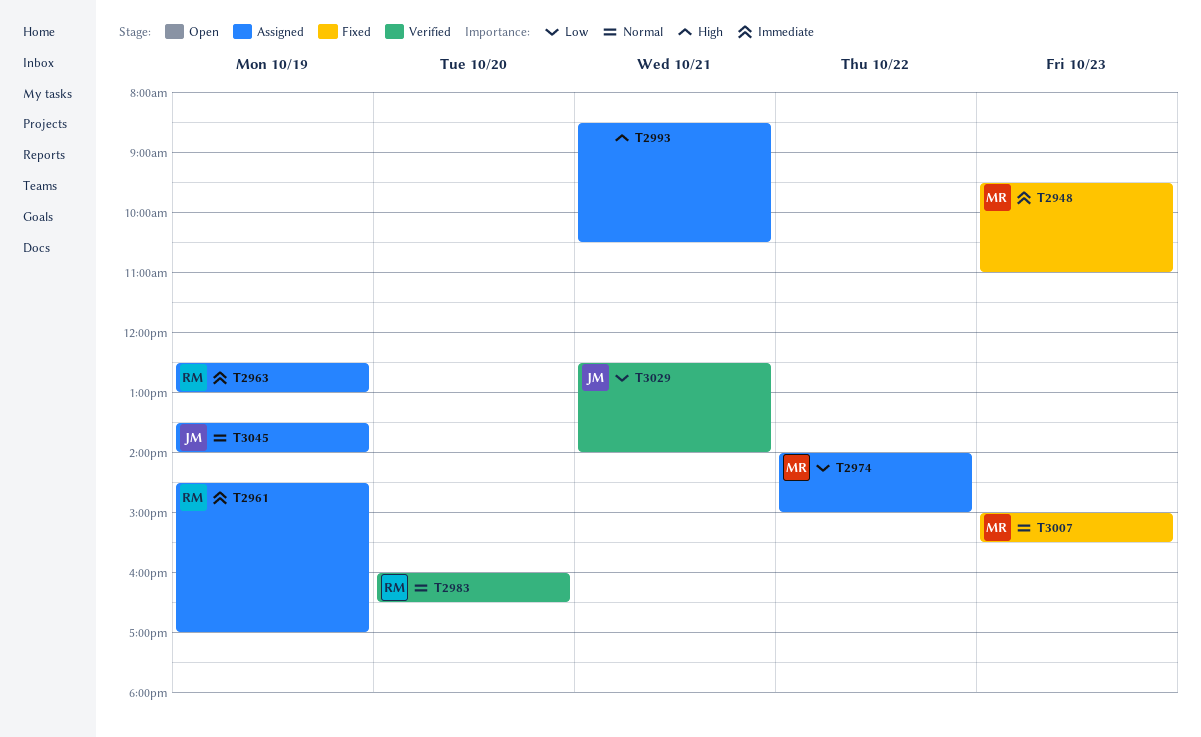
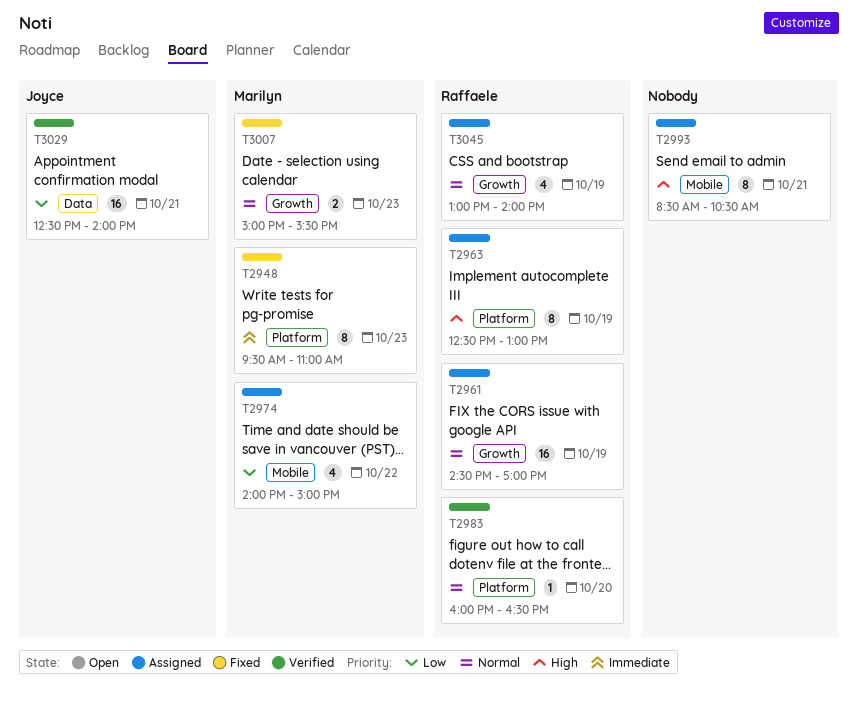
T2961, priority: Immediate -> Normal
T2963, priority: Immediate -> High
T3045, owner: Joyce -> Raffaele
T3045, begins: 13:30 -> 13:00

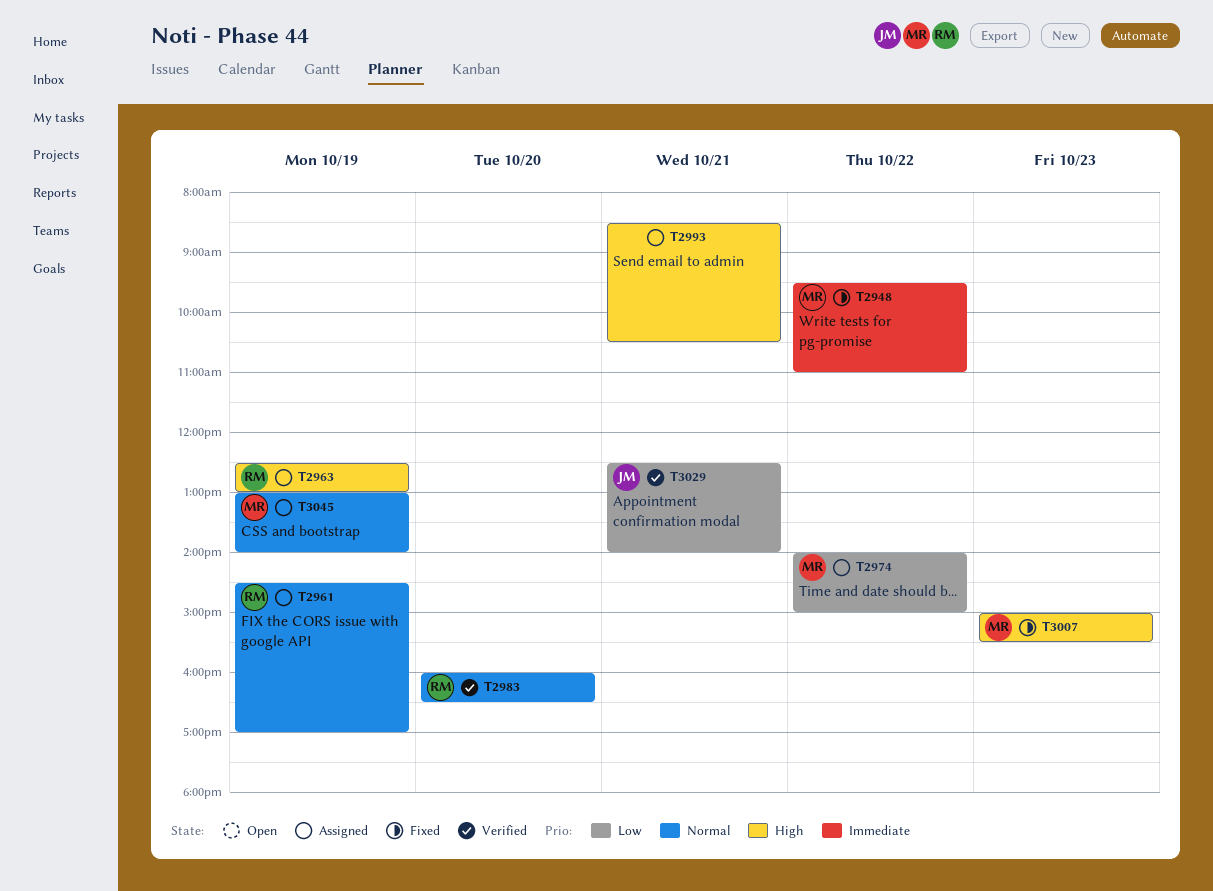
T2948, day: Oct 23 -> Oct 22
T3007, priority: Normal -> High
T3045, owner: Raffaele -> Marilyn

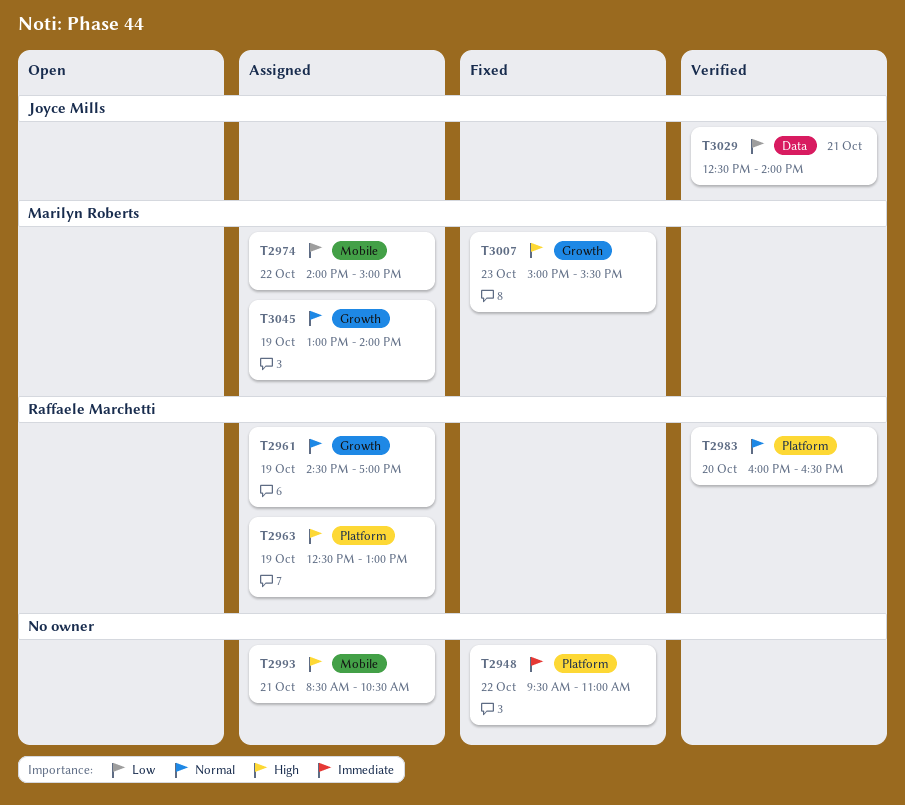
T2948, owner: Marilyn Roberts -> none

